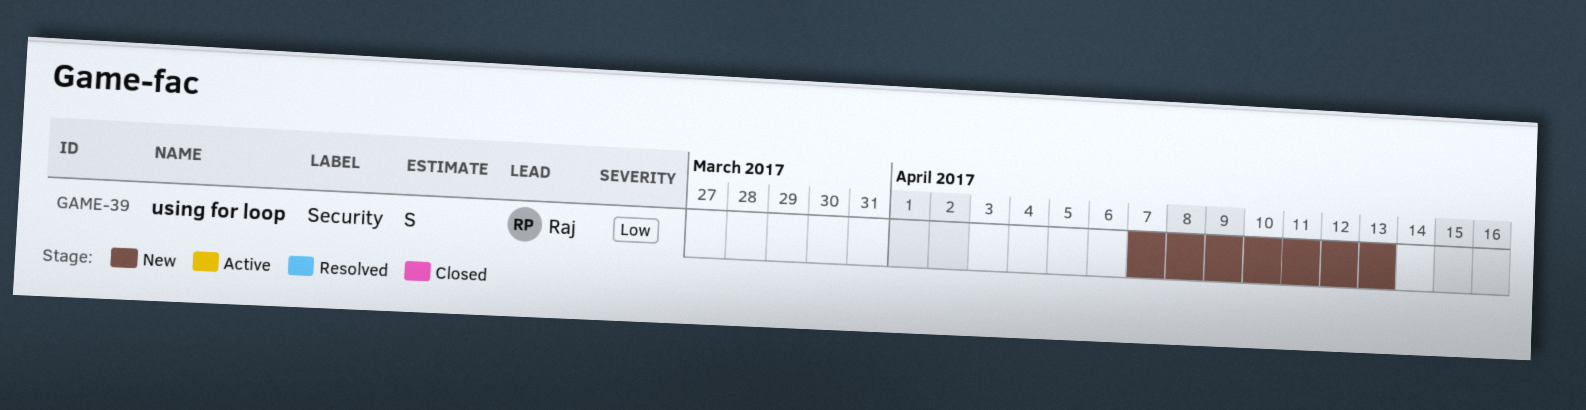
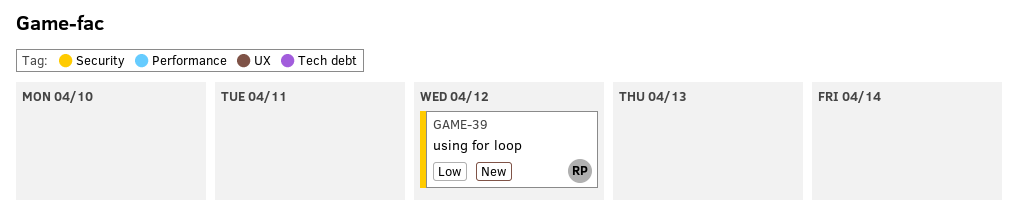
GAME-39, due: Apr 13 -> Apr 12

